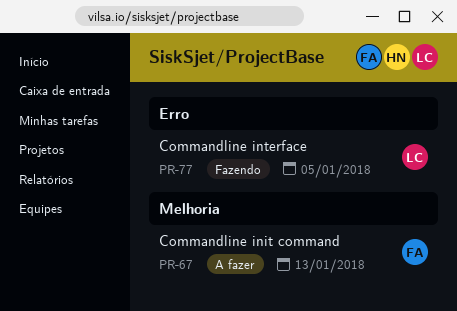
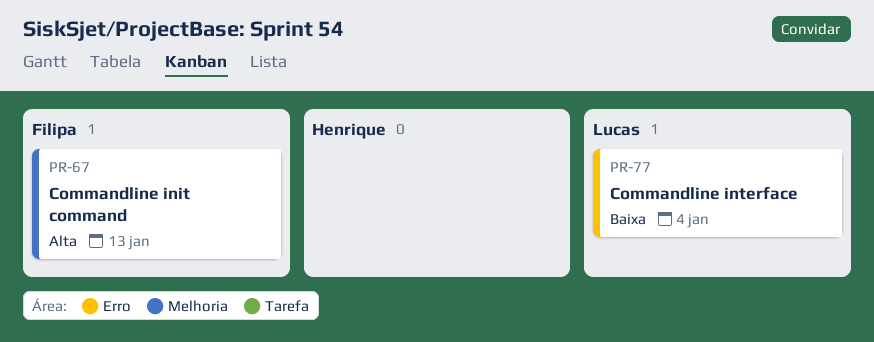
PR-77, due: Jan 5 -> Jan 4

